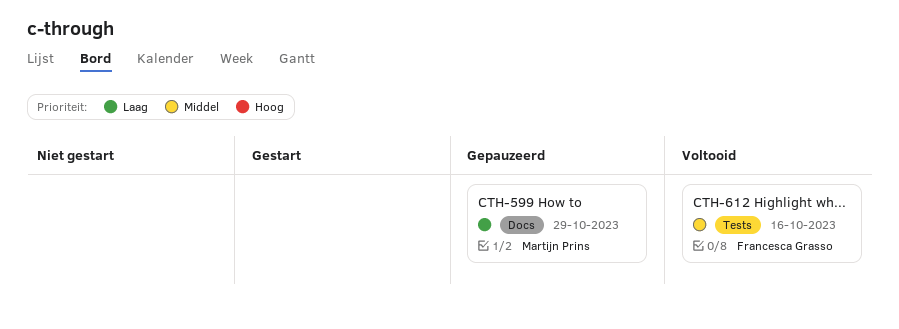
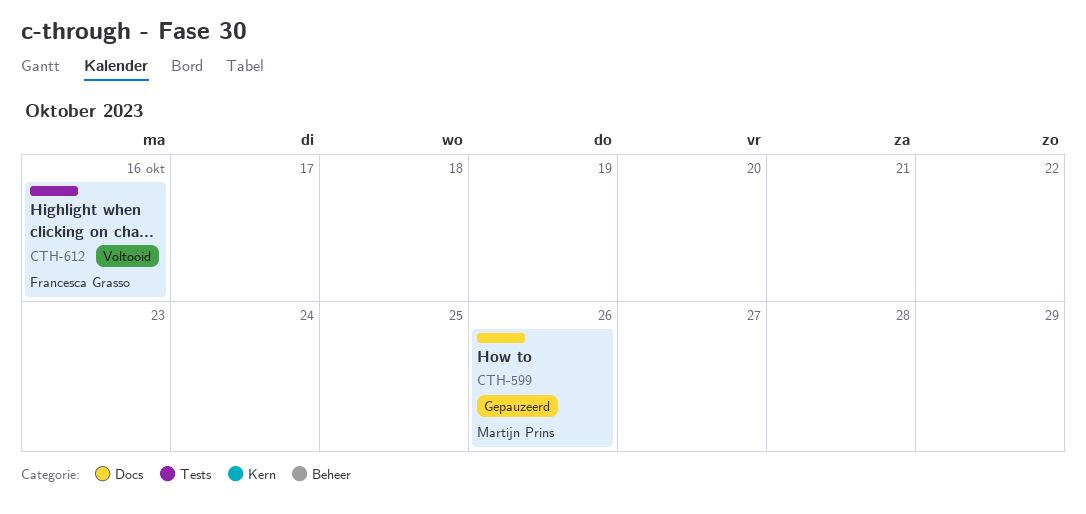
CTH-599, due: Oct 29 -> Oct 26

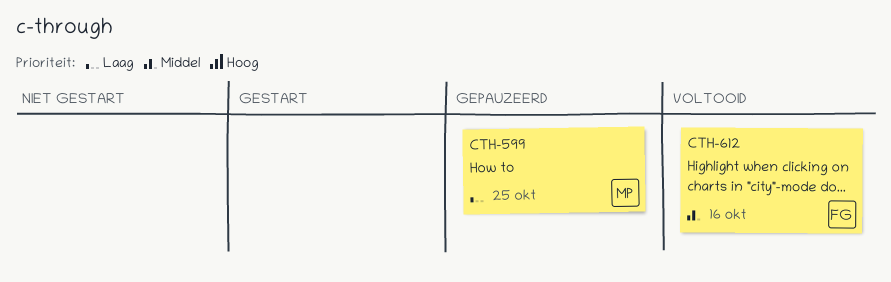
CTH-599, due: Oct 26 -> Oct 25

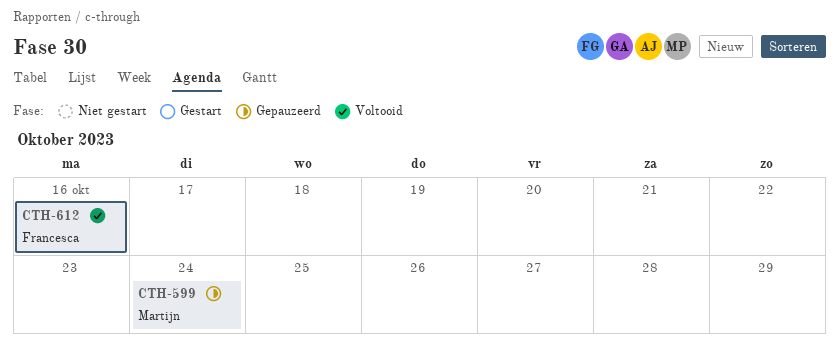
CTH-599, due: Oct 25 -> Oct 24

